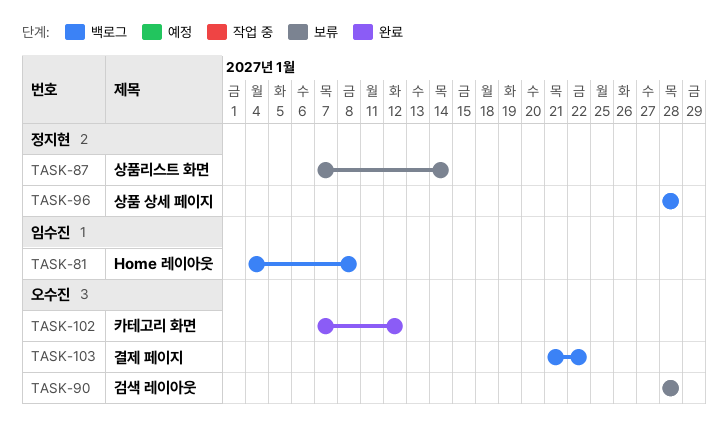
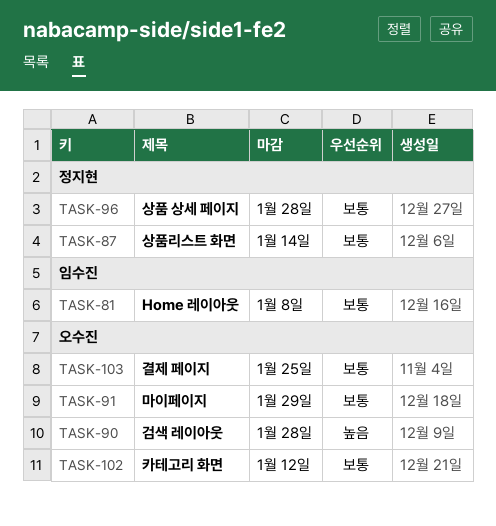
TASK-91: none -> present
TASK-103, due: Jan 22 -> Jan 25

